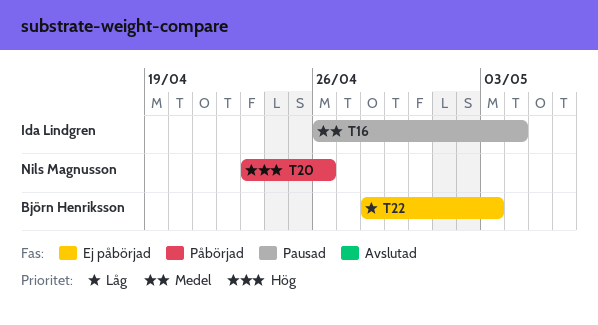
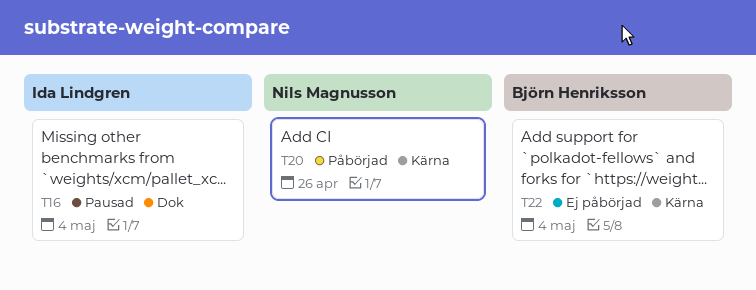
T22, due: May 3 -> May 4

